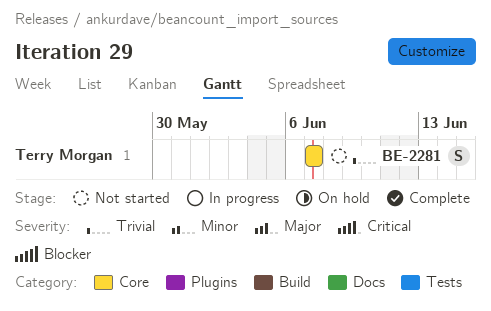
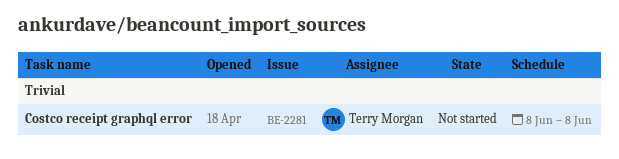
BE-2281, start: Jun 7 -> Jun 8
BE-2281, due: Jun 7 -> Jun 8

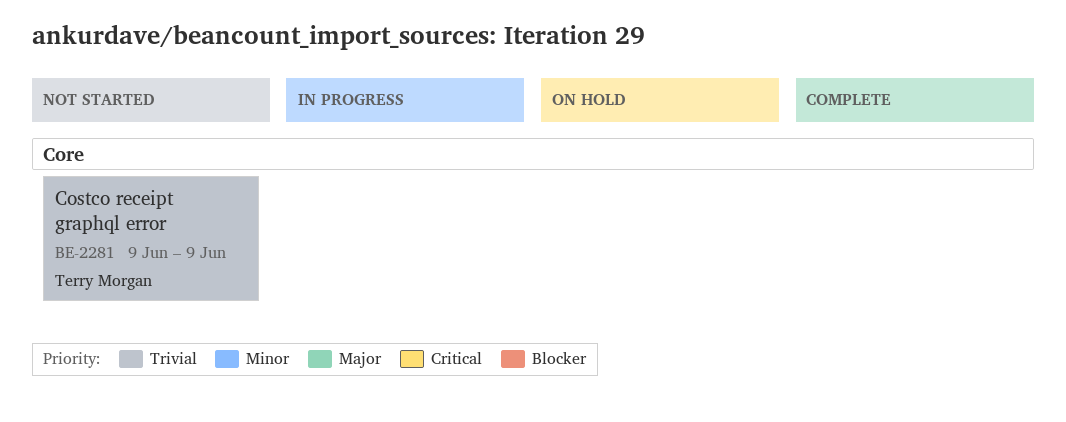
BE-2281, start: Jun 8 -> Jun 9
BE-2281, due: Jun 8 -> Jun 9

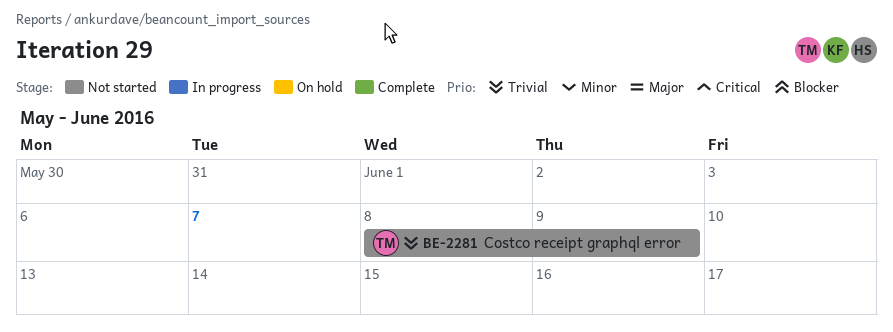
BE-2281, start: Jun 9 -> Jun 8

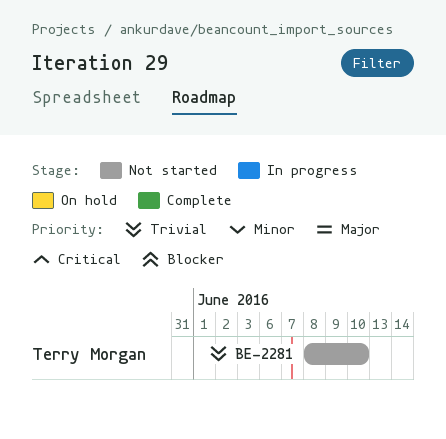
BE-2281, due: Jun 9 -> Jun 10

